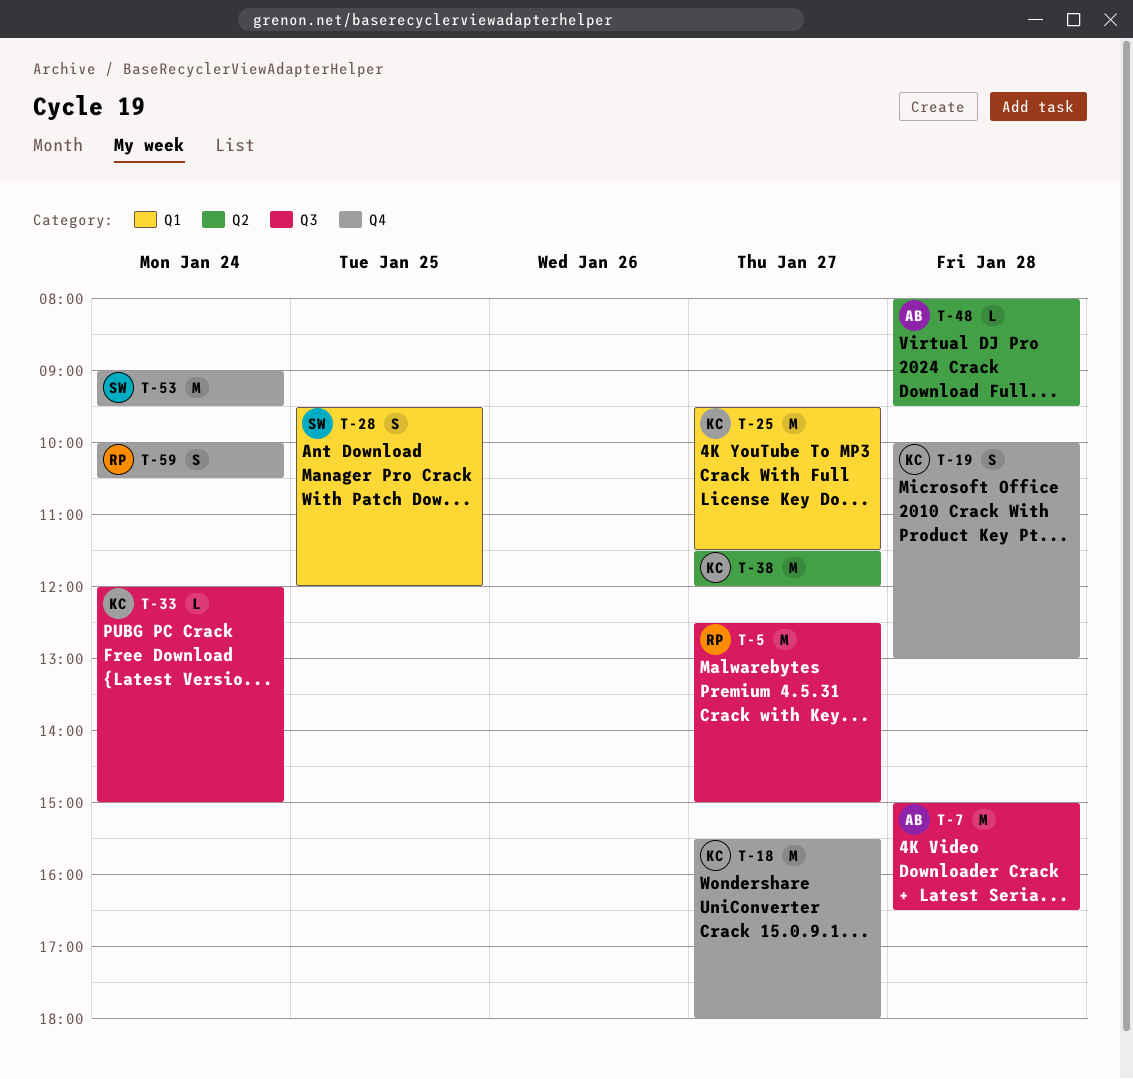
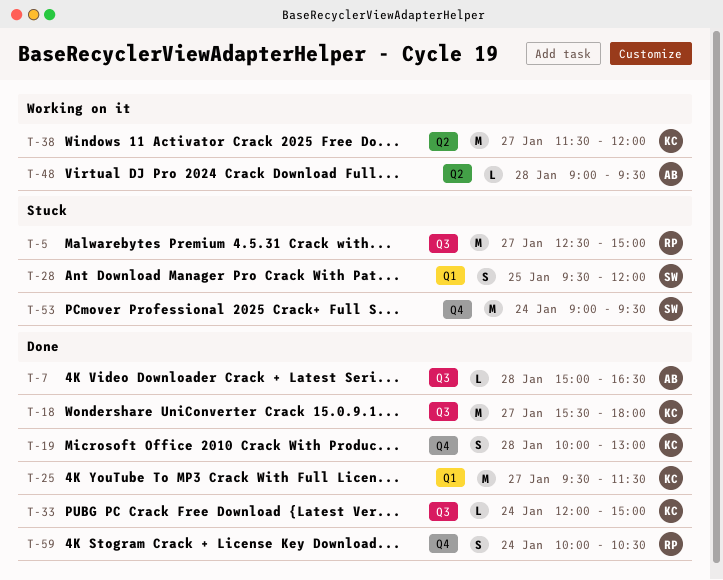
T-7, estimate: M -> L
T-18, label: Q4 -> Q3
T-48, begins: 08:00 -> 09:00

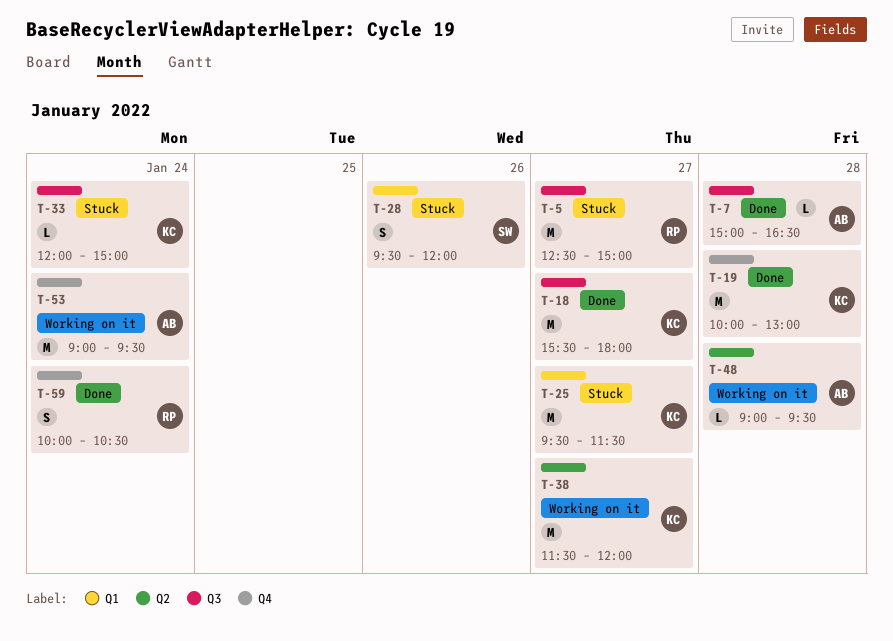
T-19, estimate: S -> M
T-25, status: Done -> Stuck
T-28, day: Jan 25 -> Jan 26
T-33, status: Done -> Stuck
T-53, status: Stuck -> Working on it
T-53, owner: SW -> AB

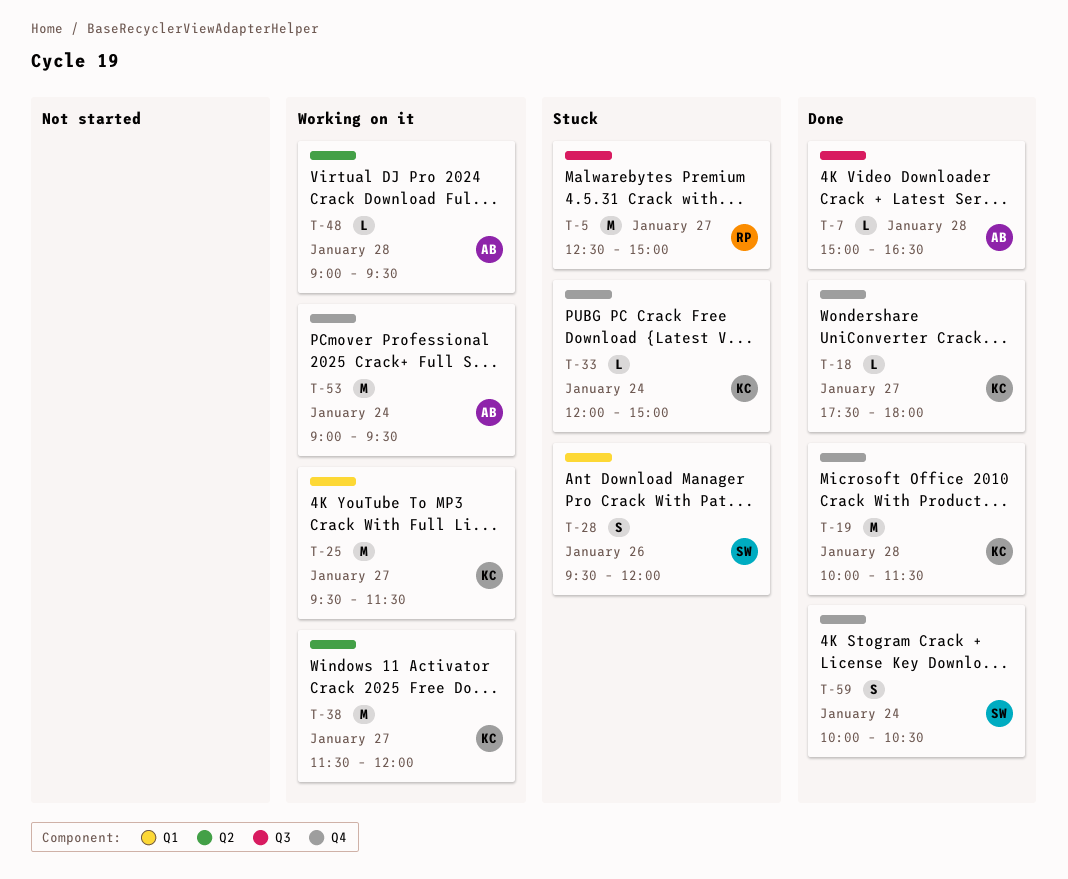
T-18, label: Q3 -> Q4
T-18, estimate: M -> L
T-18, begins: 15:30 -> 17:30
T-19, ends: 13:00 -> 11:30
T-25, status: Stuck -> Working on it
T-33, label: Q3 -> Q4
T-59, owner: RP -> SW

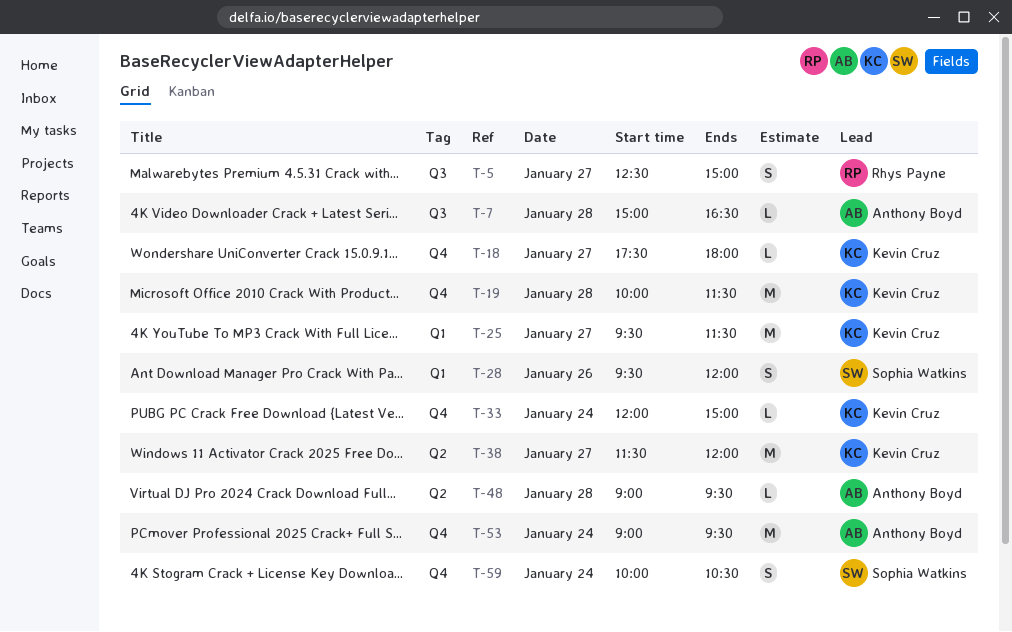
T-5, estimate: M -> S

